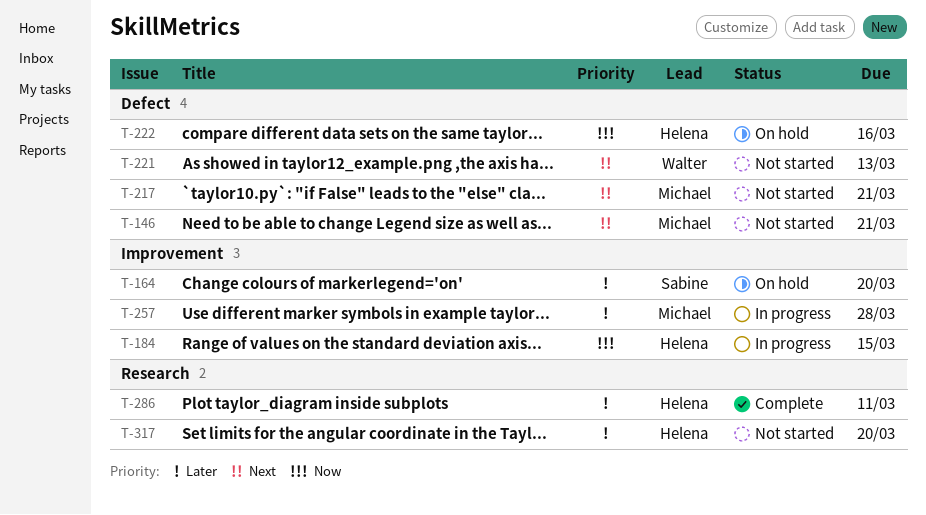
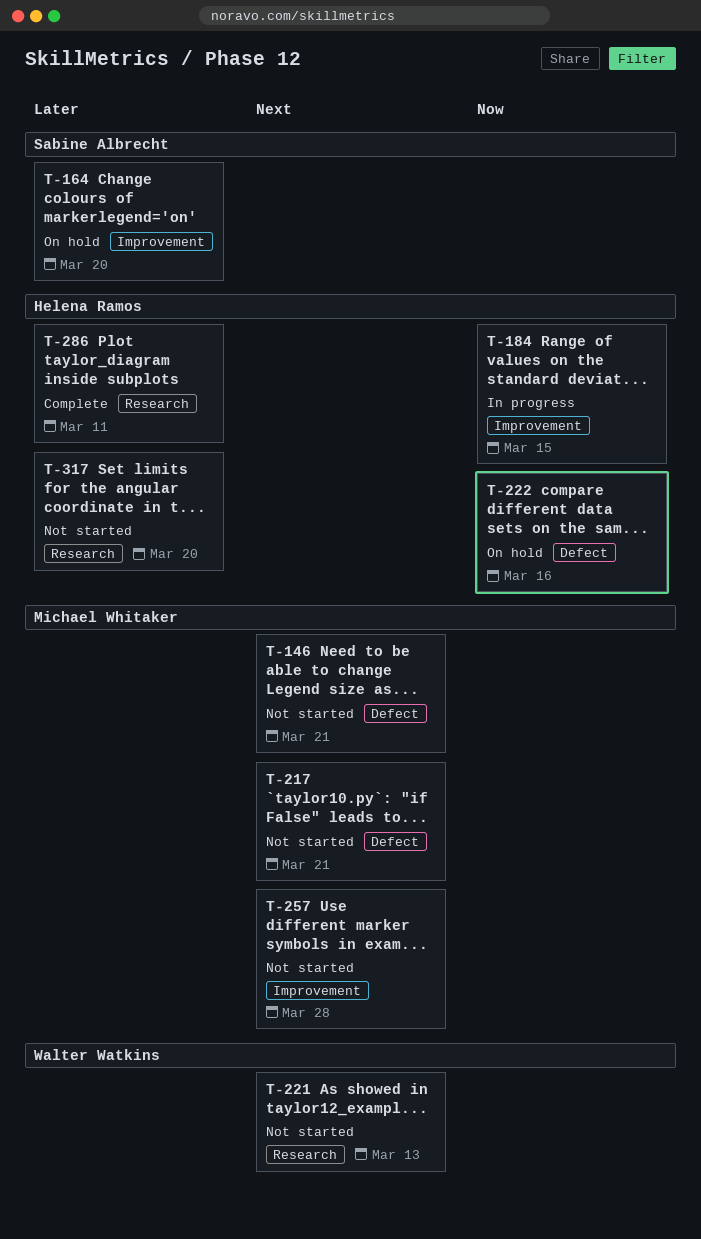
T-221, label: Defect -> Research
T-257, status: In progress -> Not started
T-257, priority: Later -> Next

